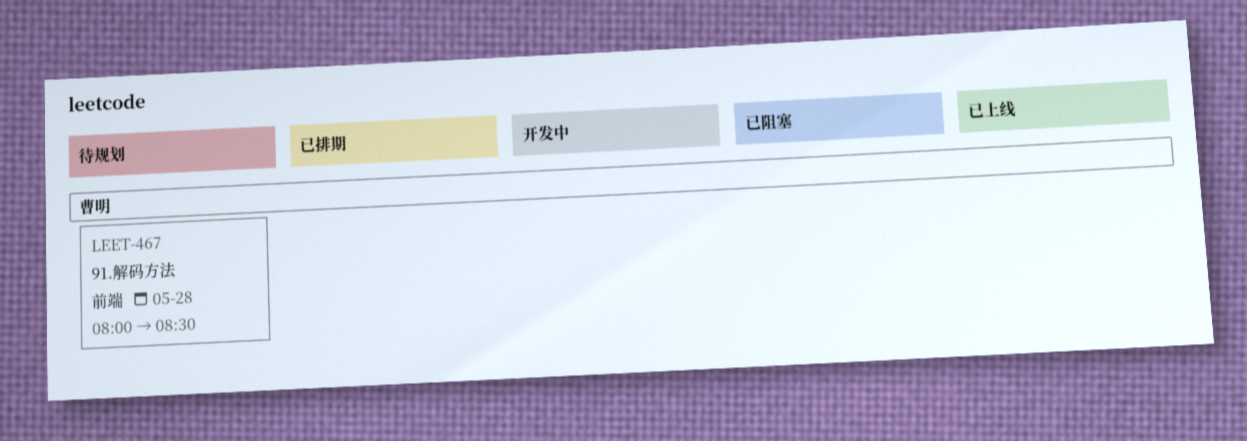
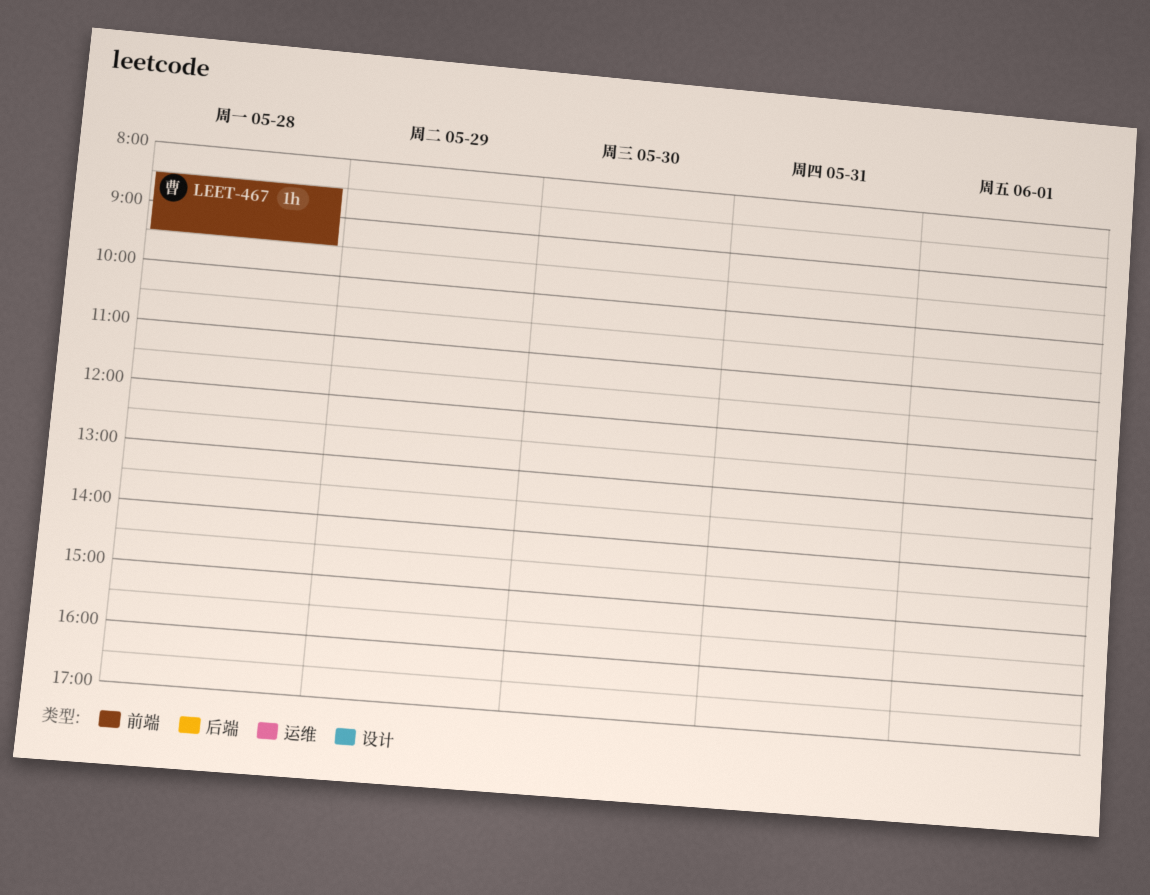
LEET-467, begins: 08:00 -> 08:30
LEET-467, ends: 08:30 -> 09:30

